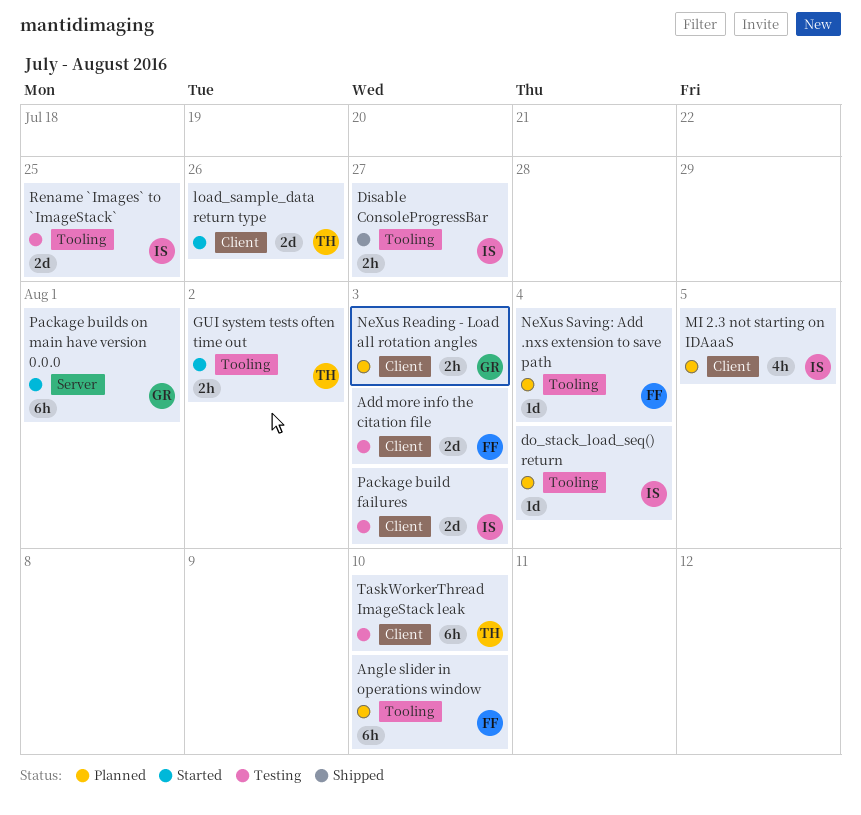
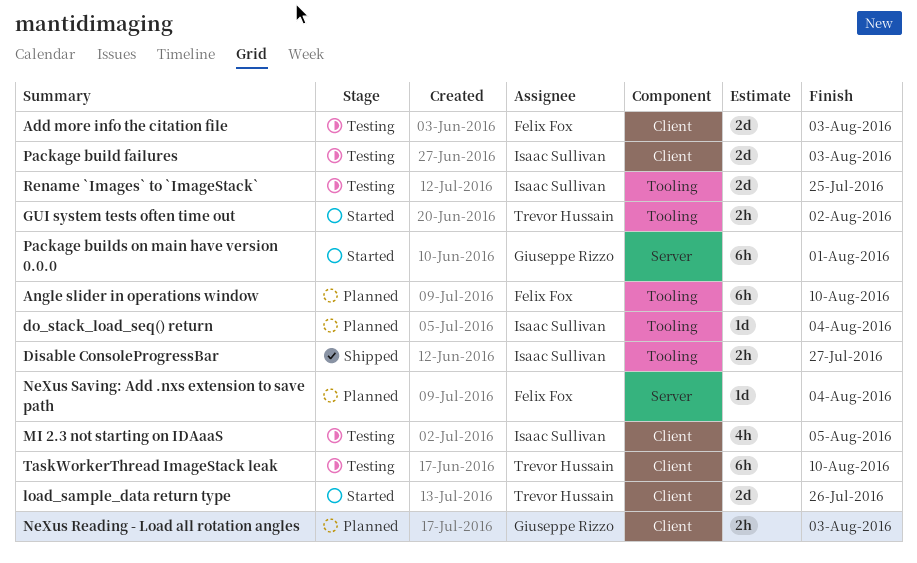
MI 2.3 not starting on IDAaaS, status: Planned -> Testing
NeXus Saving: Add .nxs extension to save path, label: Tooling -> Server

